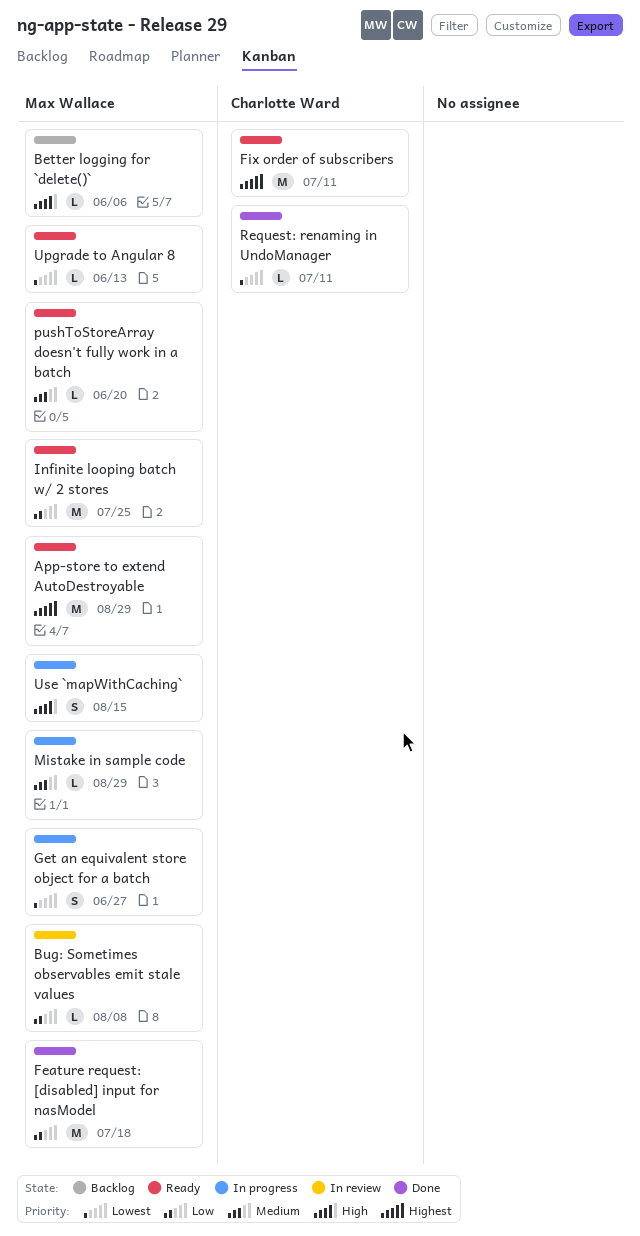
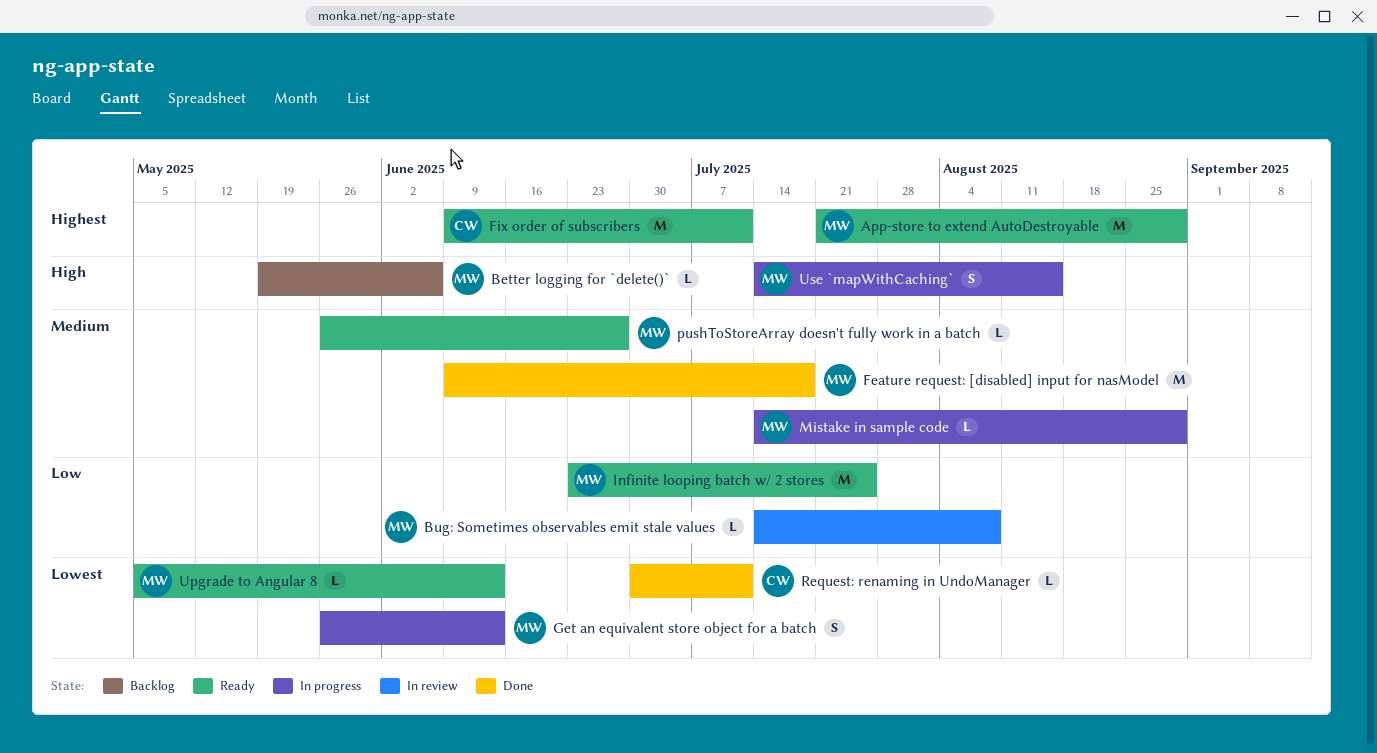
Feature request: [disabled] input for nasModel, priority: Low -> Medium
Get an equivalent store object for a batch, due: Jun 27 -> Jun 13
pushToStoreArray doesn't fully work in a batch, due: Jun 20 -> Jun 27

